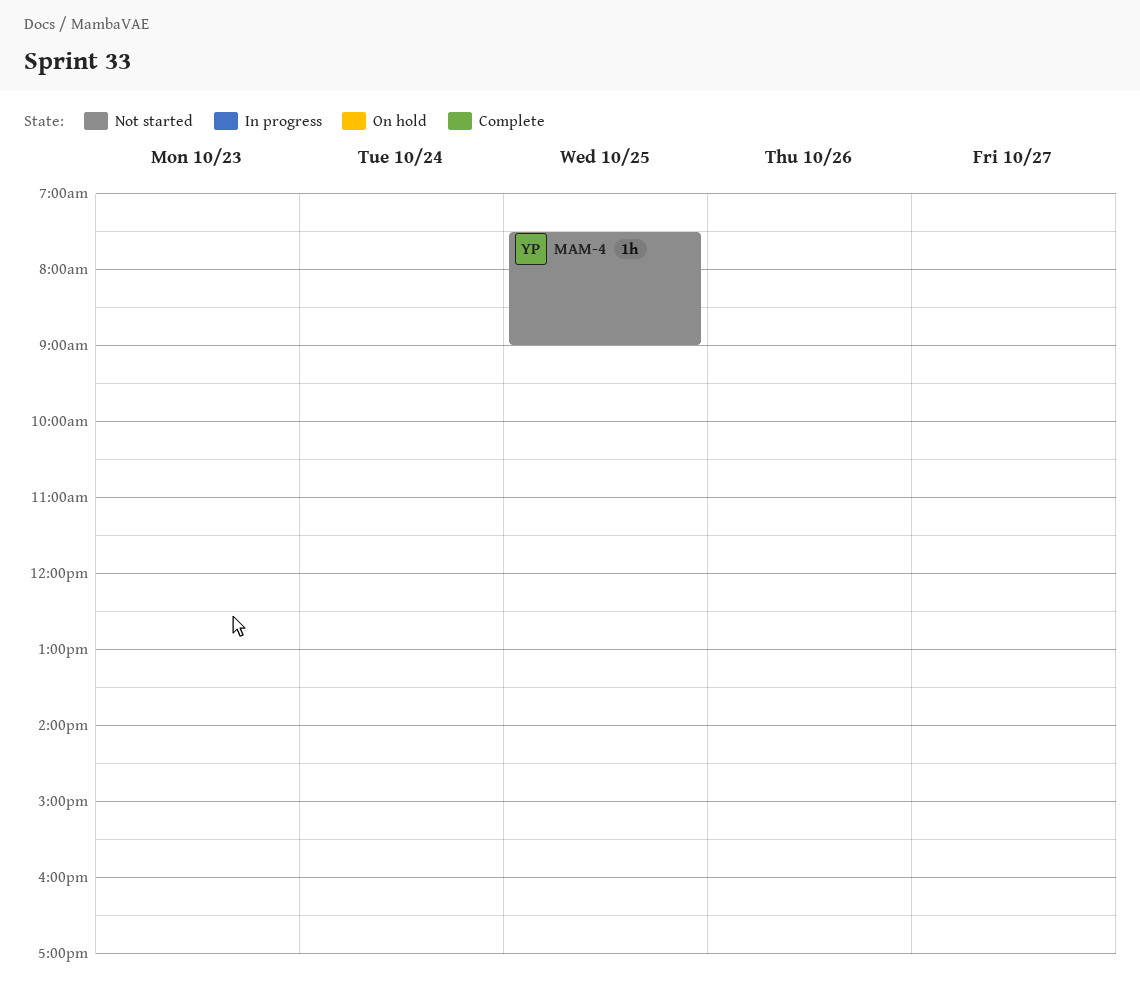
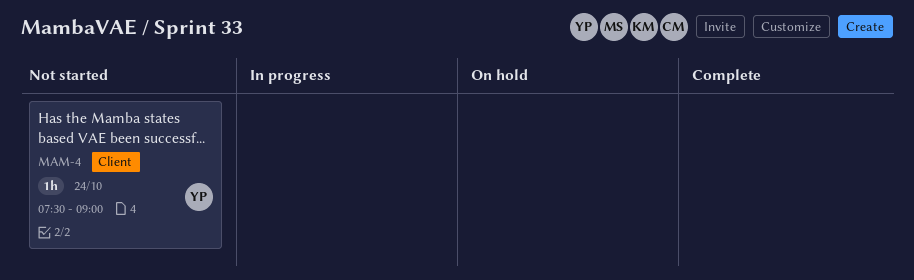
MAM-4, day: Oct 25 -> Oct 24

